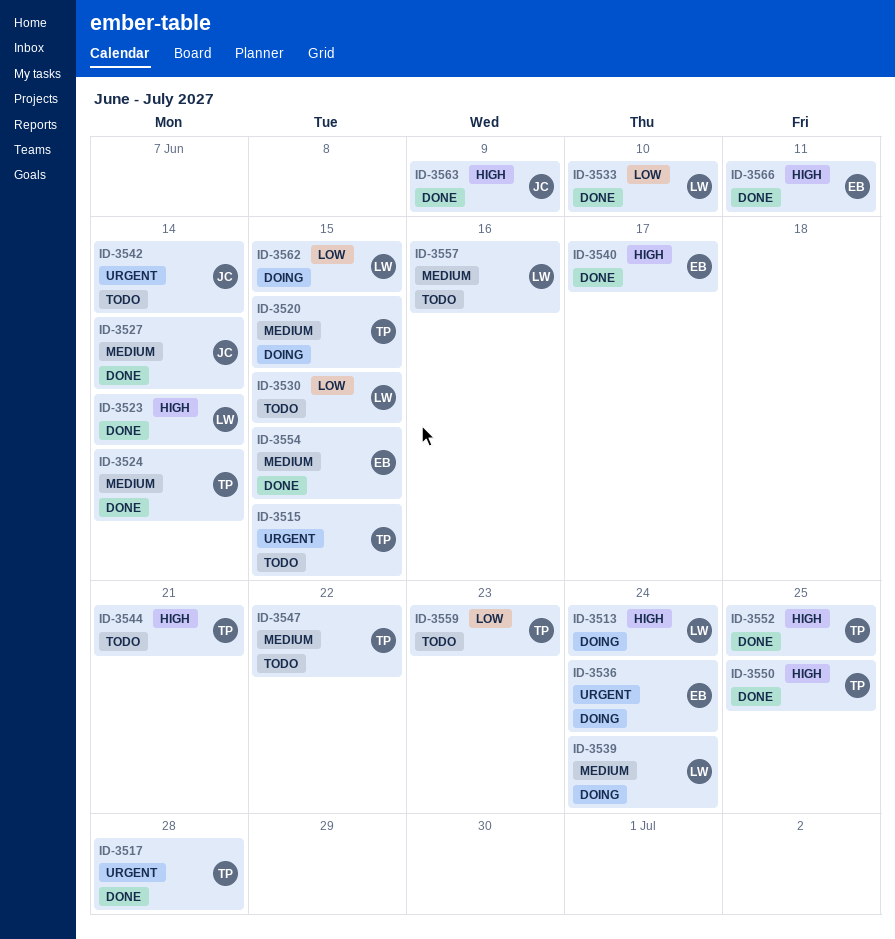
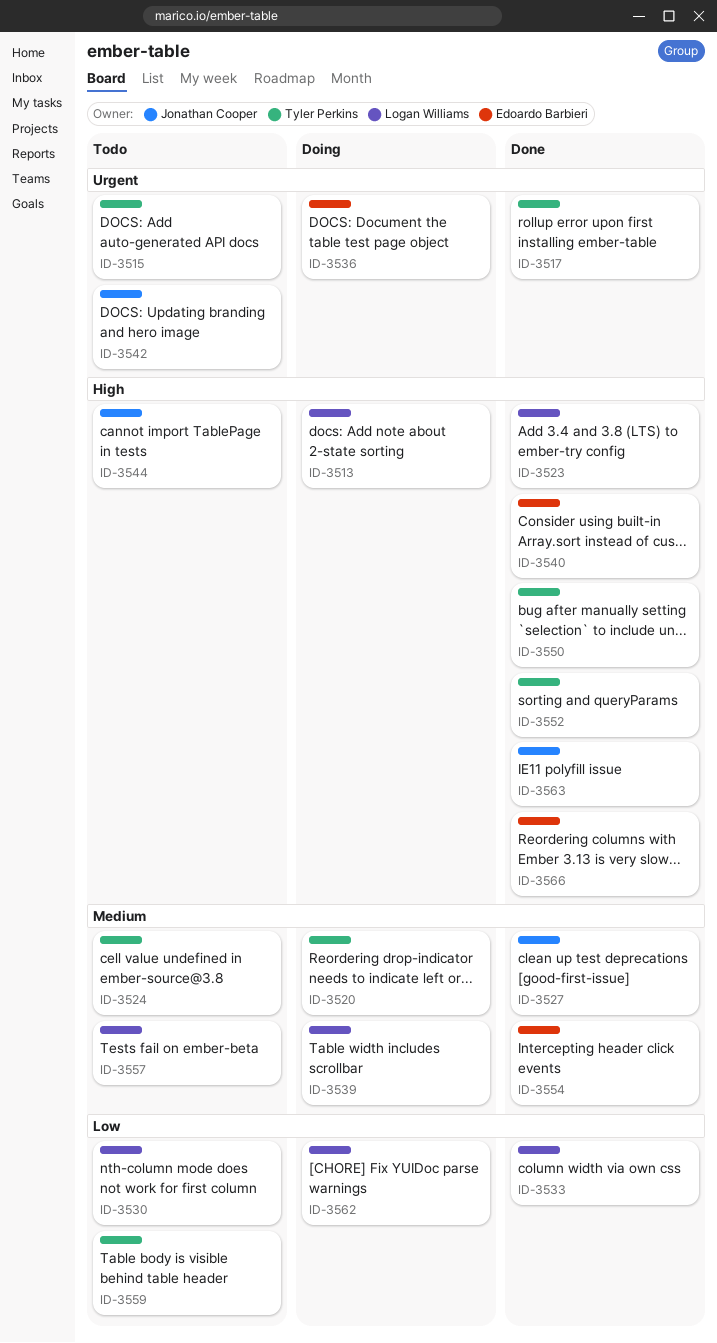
ID-3524, status: Done -> Todo
ID-3544, owner: Tyler Perkins -> Jonathan Cooper
ID-3547: present -> none

